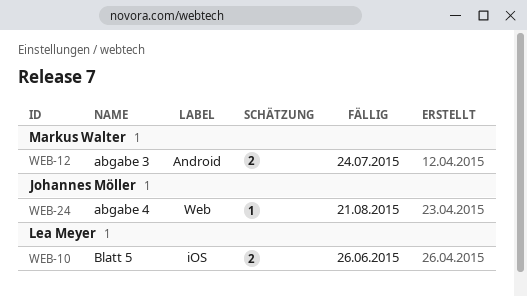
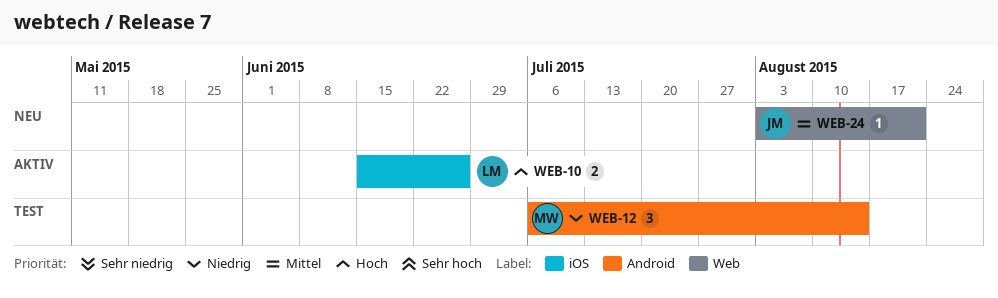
WEB-12, estimate: 2 -> 3
WEB-12, due: Jul 24 -> Aug 14

